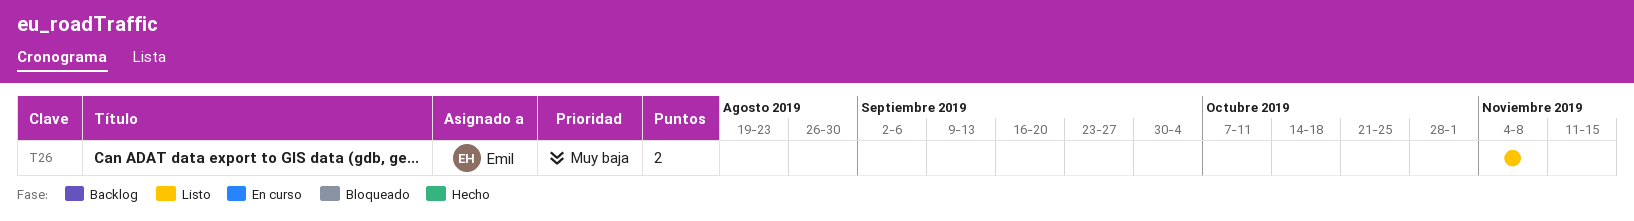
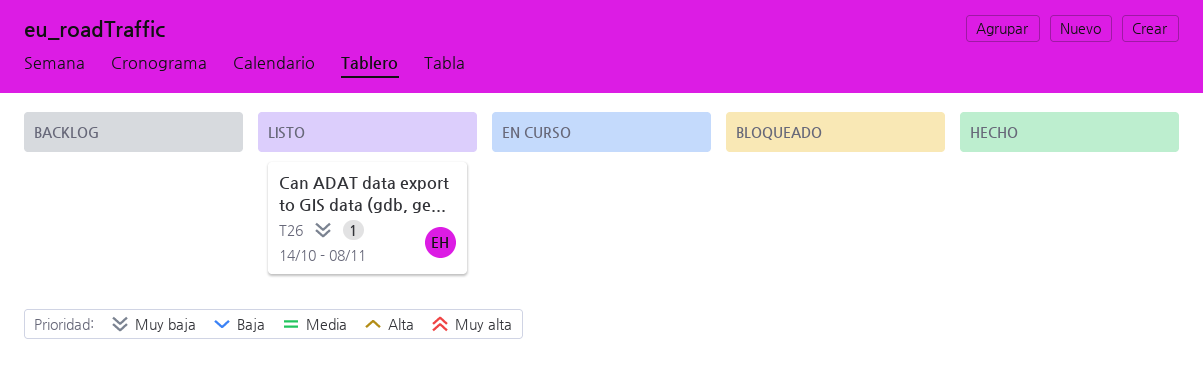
T26, estimate: 2 -> 1
T26, start: Nov 4 -> Oct 14

